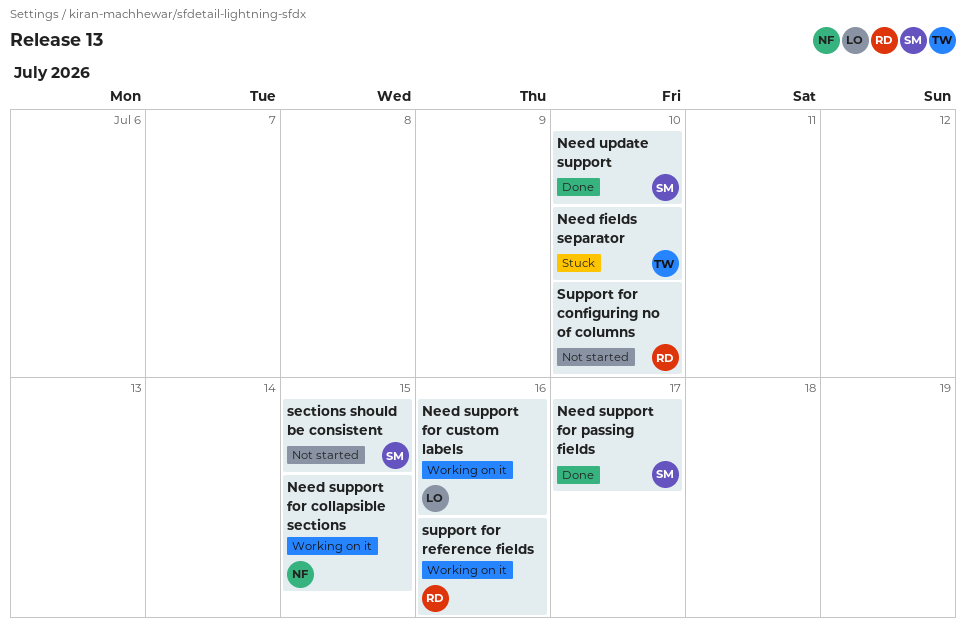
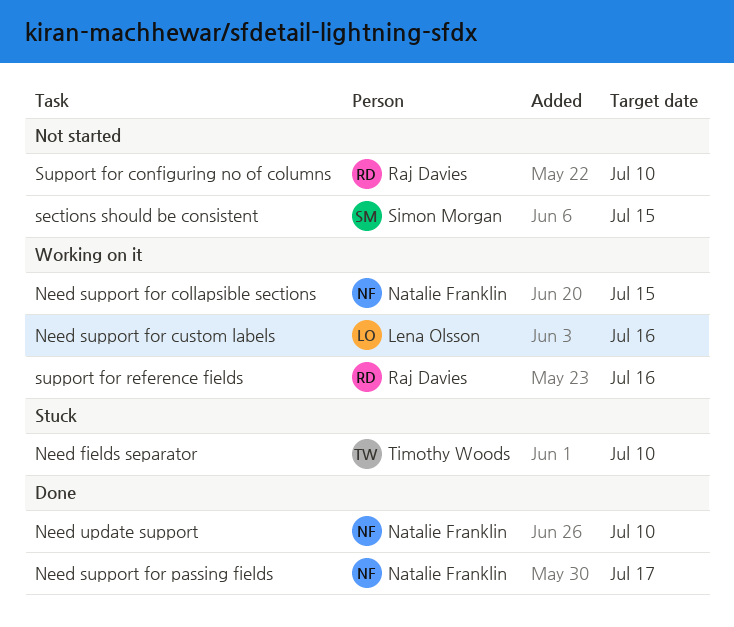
Need support for passing fields, owner: Simon Morgan -> Natalie Franklin
Need update support, owner: Simon Morgan -> Natalie Franklin

